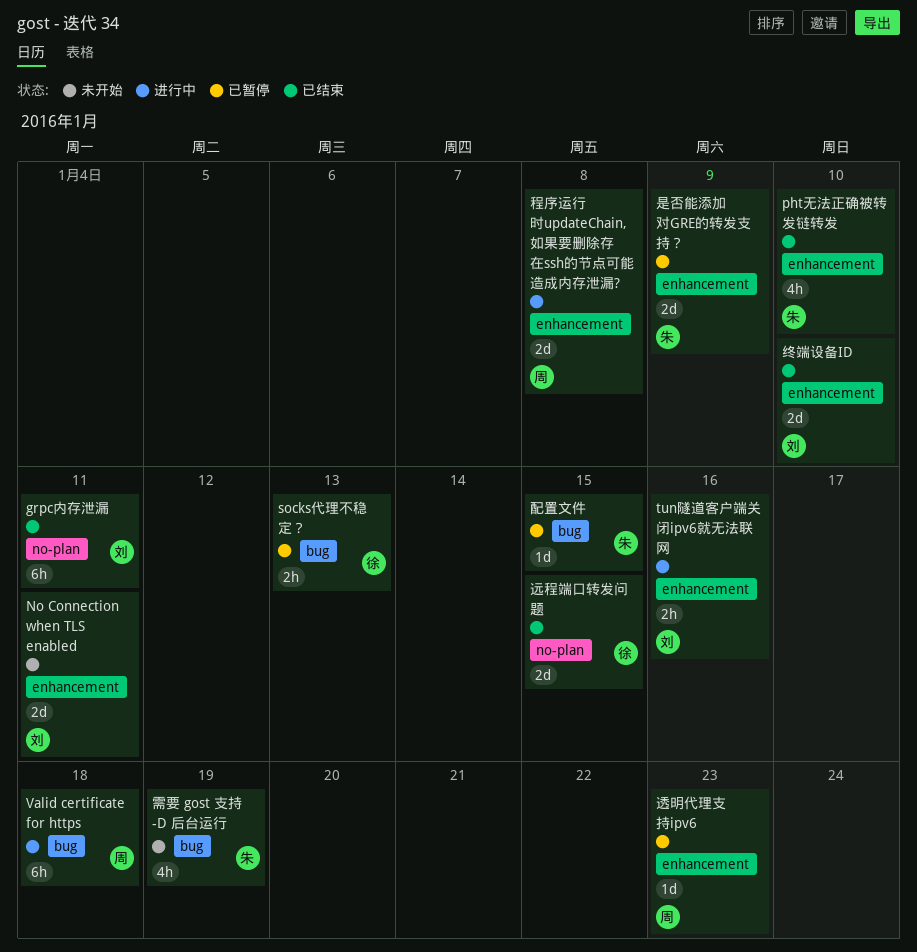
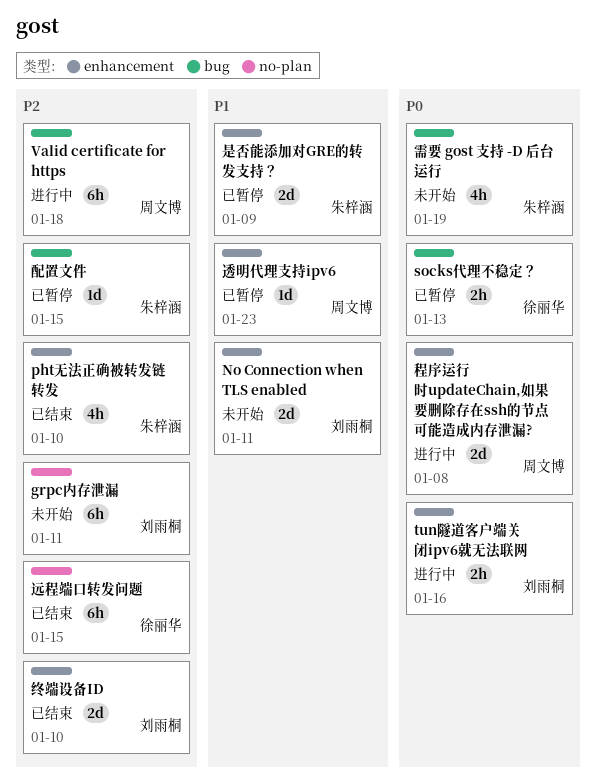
grpc内存泄漏, status: 已结束 -> 未开始
远程端口转发问题, estimate: 2d -> 6h

